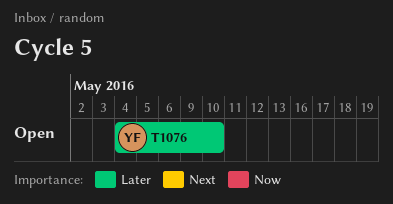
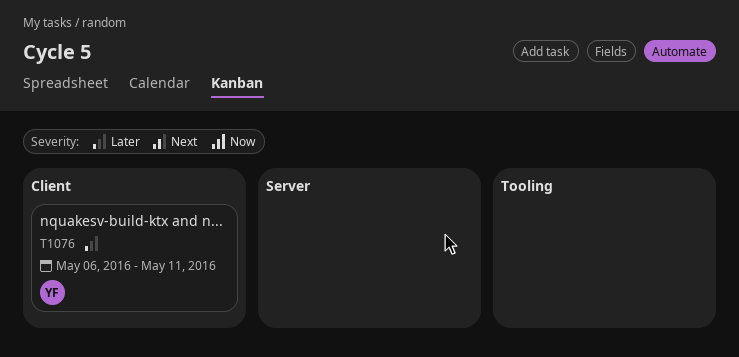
T1076, start: May 4 -> May 6
T1076, due: May 10 -> May 11

